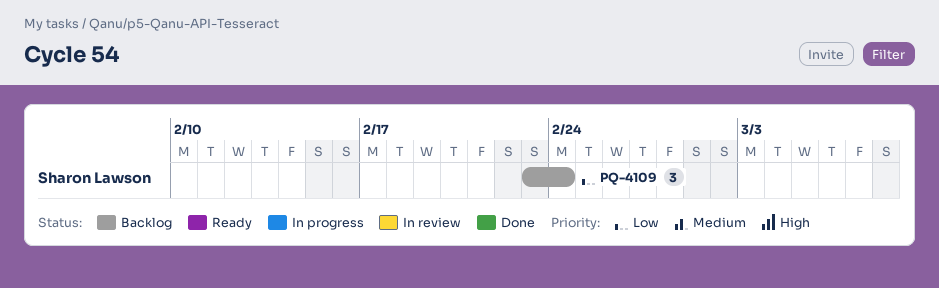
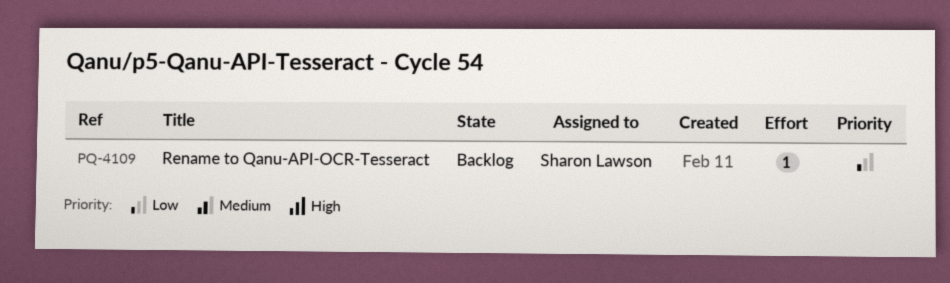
PQ-4109, estimate: 3 -> 1

